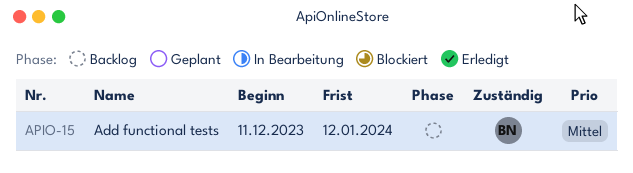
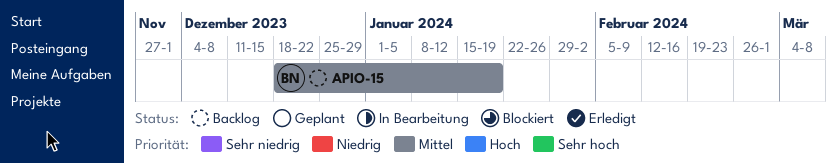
APIO-15, start: Dec 11 -> Dec 18
APIO-15, due: Jan 12 -> Jan 19

